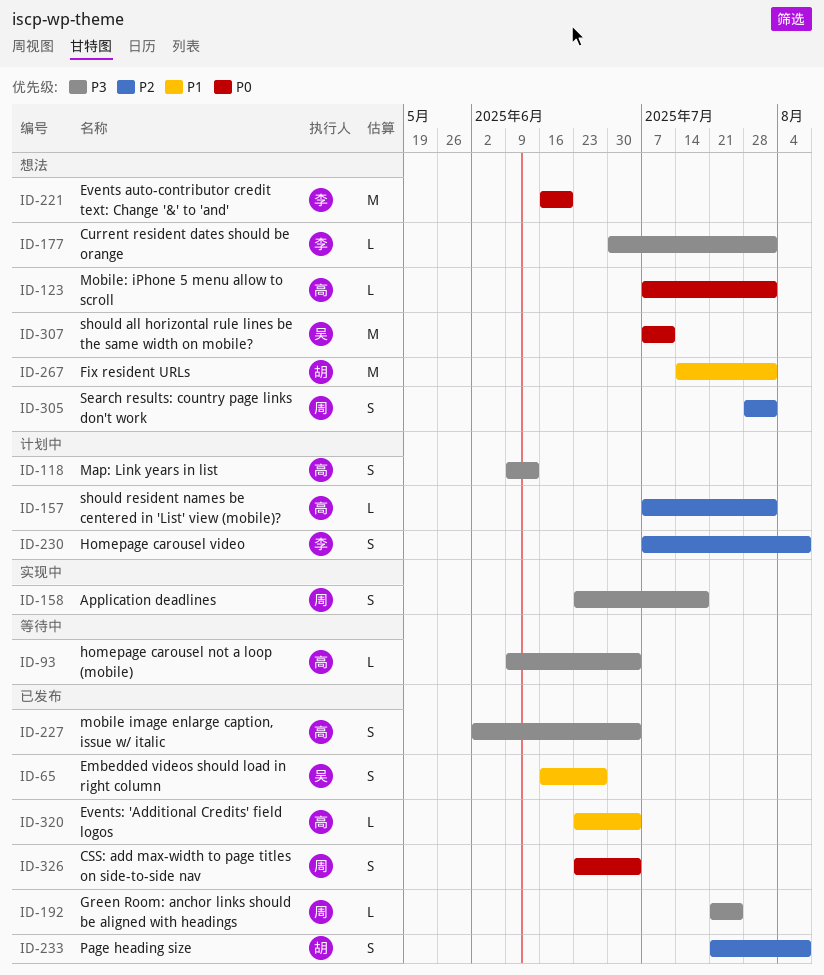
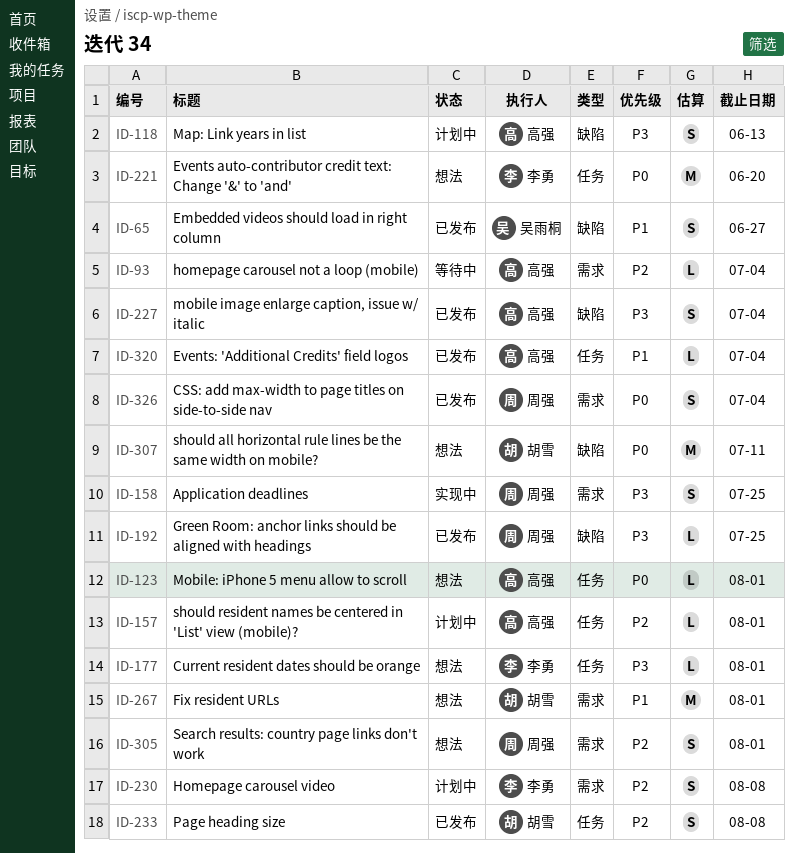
ID-93, priority: P3 -> P2
ID-158, due: Jul 18 -> Jul 25
ID-307, owner: 吴雨桐 -> 胡雪

